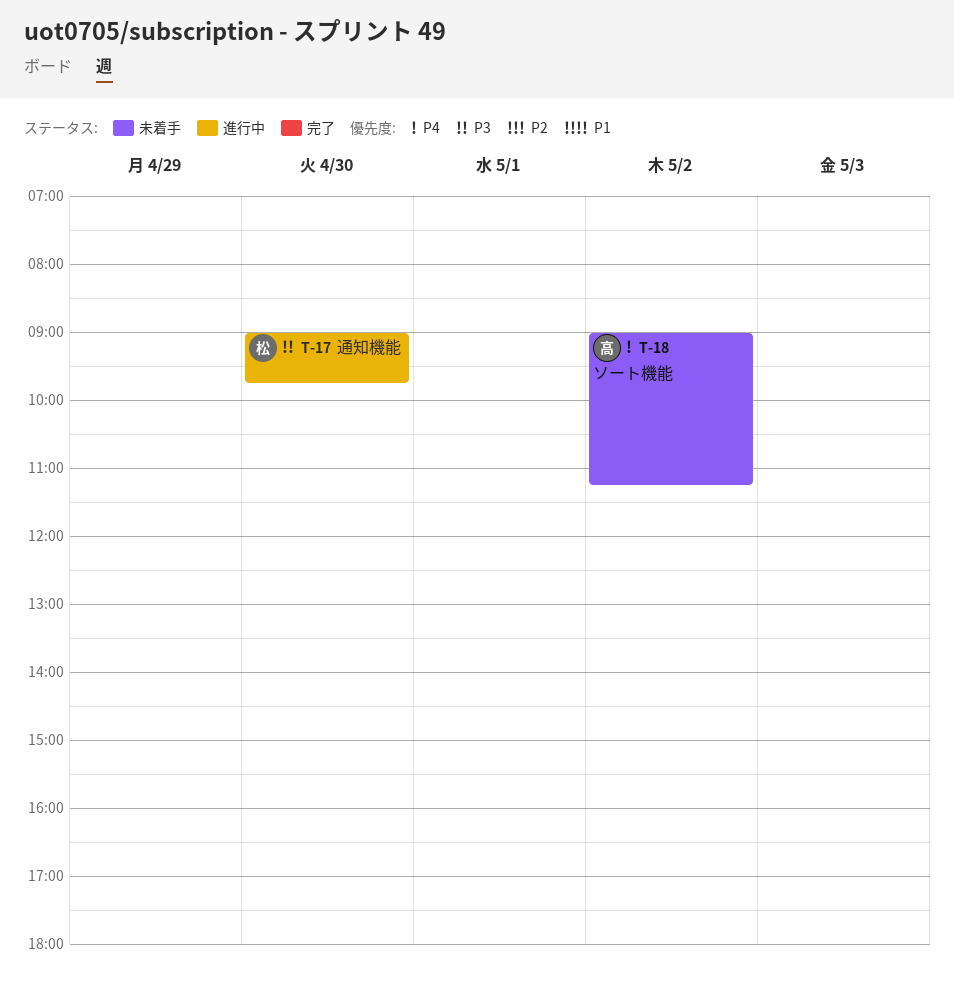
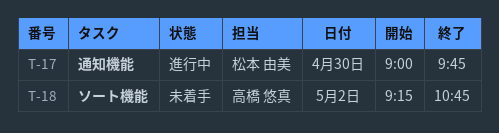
T-18, begins: 09:00 -> 09:15
T-18, ends: 11:15 -> 10:45

